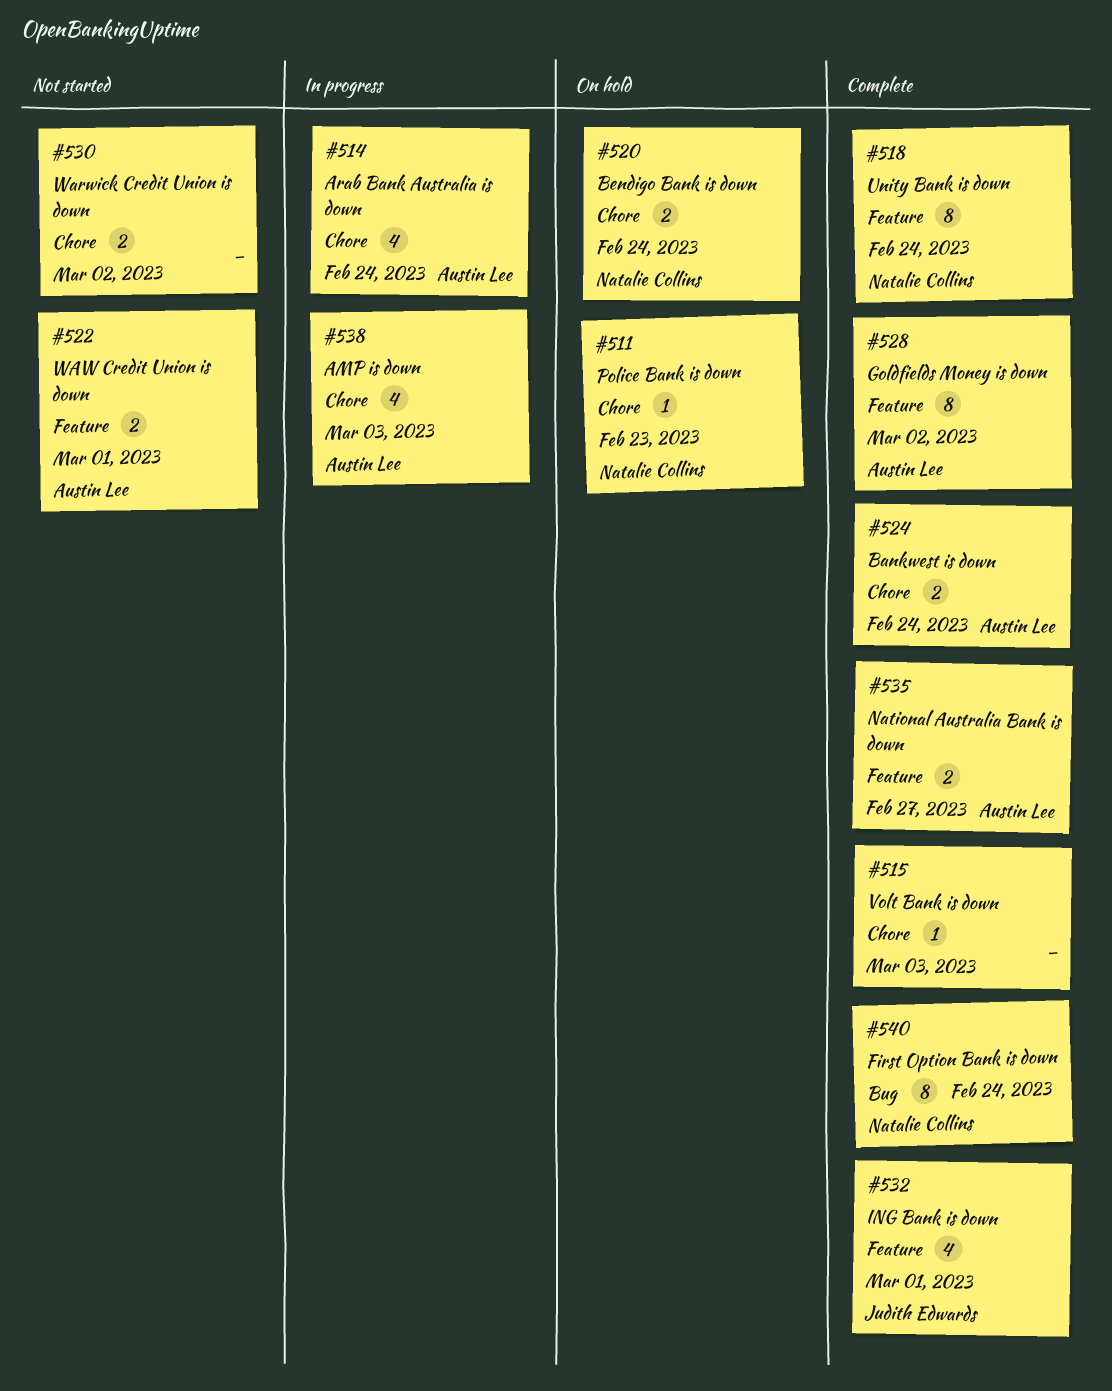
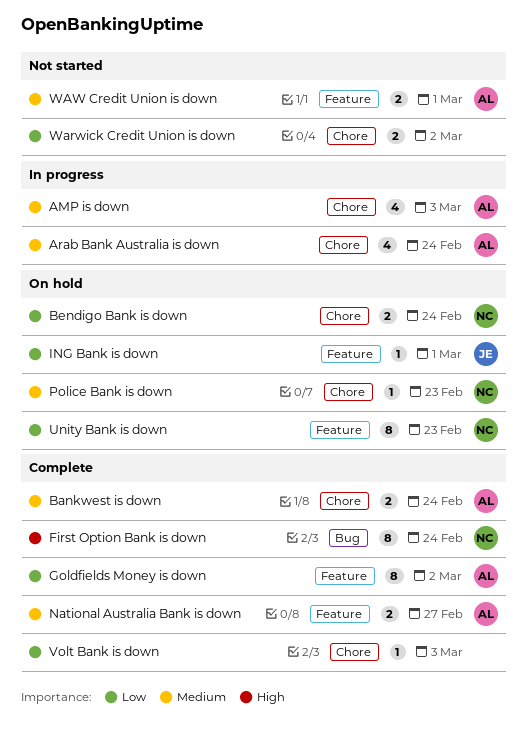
ING Bank is down, status: Complete -> On hold
ING Bank is down, estimate: 4 -> 1
Unity Bank is down, status: Complete -> On hold
Unity Bank is down, due: Feb 24 -> Feb 23

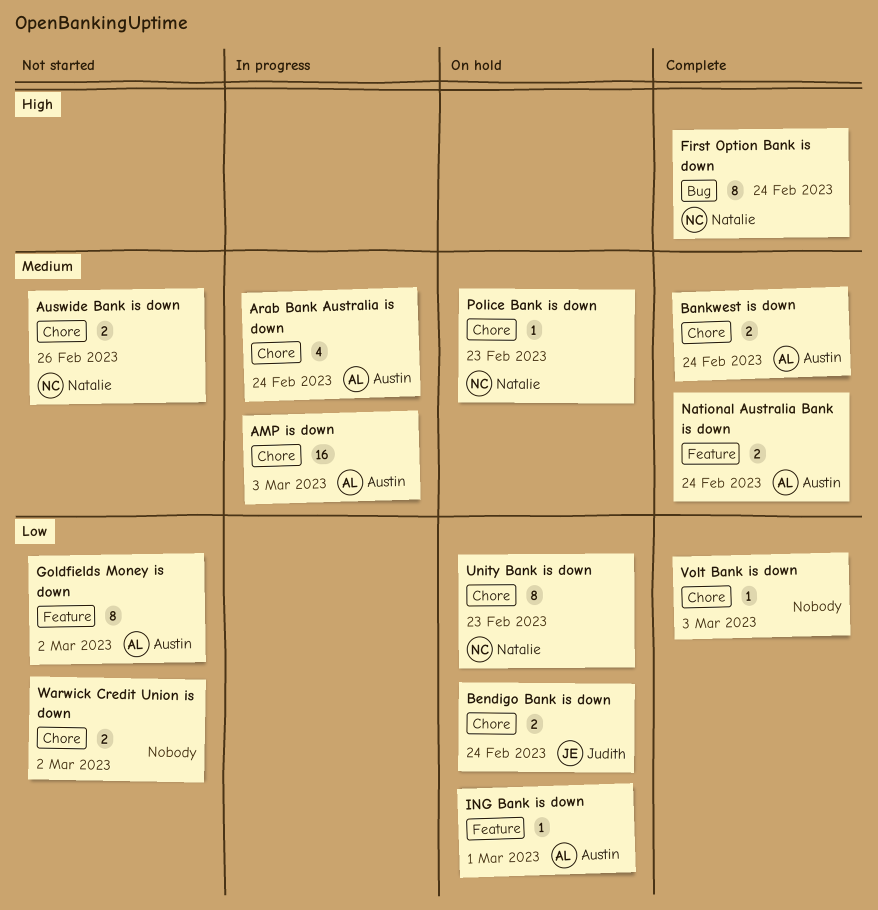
AMP is down, estimate: 4 -> 16
Auswide Bank is down: none -> present
Bendigo Bank is down, owner: Natalie -> Judith
Goldfields Money is down, status: Complete -> Not started
ING Bank is down, owner: Judith -> Austin
National Australia Bank is down, due: Feb 27 -> Feb 24
Unity Bank is down, label: Feature -> Chore
WAW Credit Union is down: present -> none

